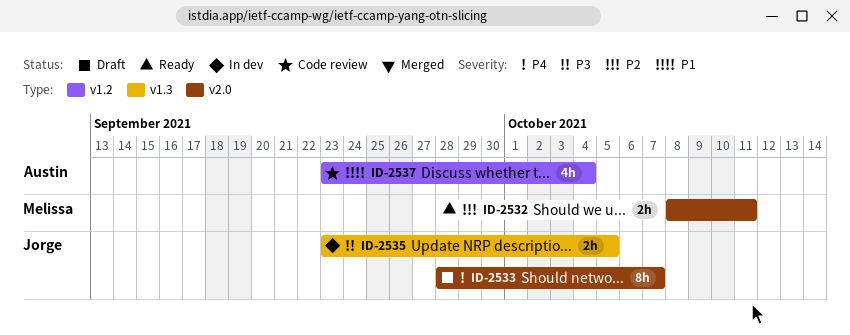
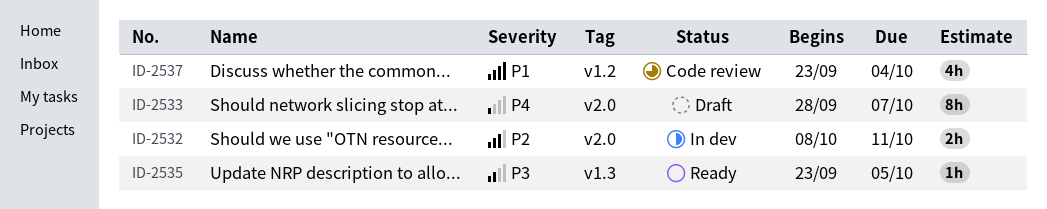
ID-2532, status: Ready -> In dev
ID-2535, status: In dev -> Ready
ID-2535, estimate: 2h -> 1h

